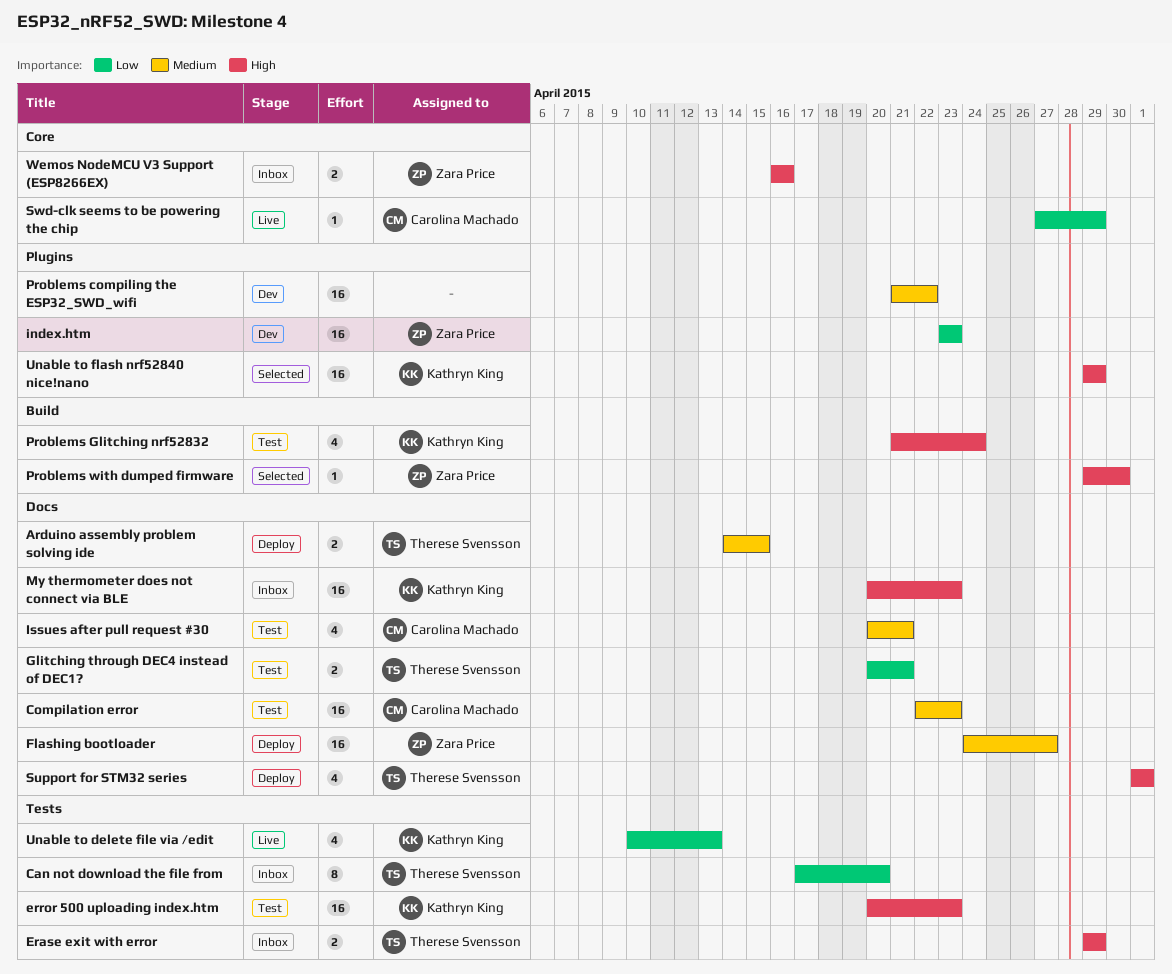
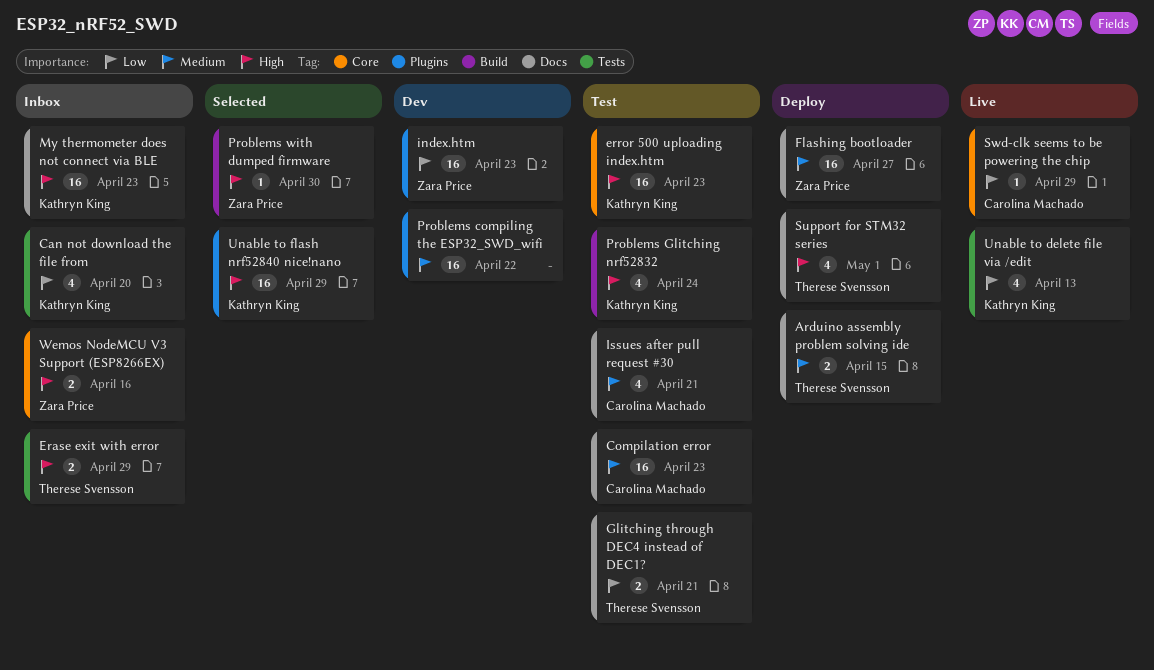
Can not download the file from, owner: Therese Svensson -> Kathryn King
Can not download the file from, estimate: 8 -> 4
error 500 uploading index.htm, label: Tests -> Core

